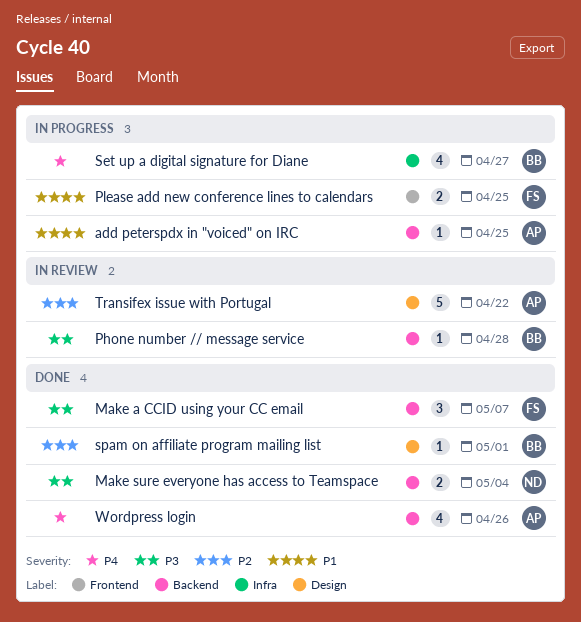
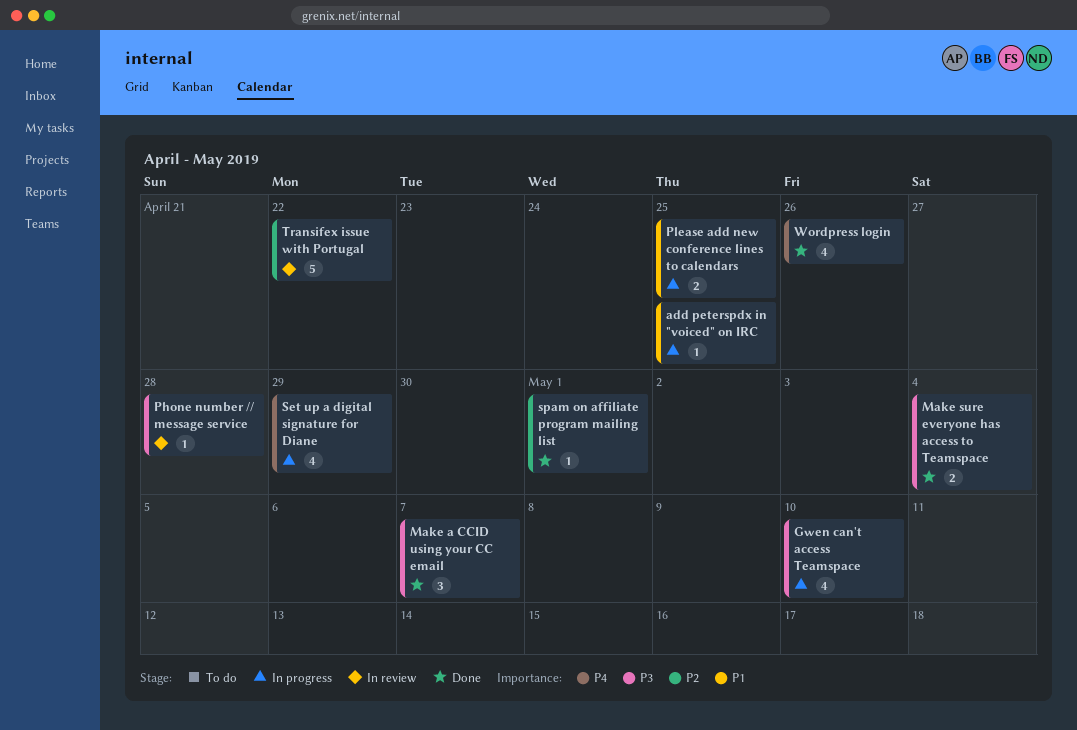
Gwen can't access Teamspace: none -> present
Set up a digital signature for Diane, due: Apr 27 -> Apr 29

